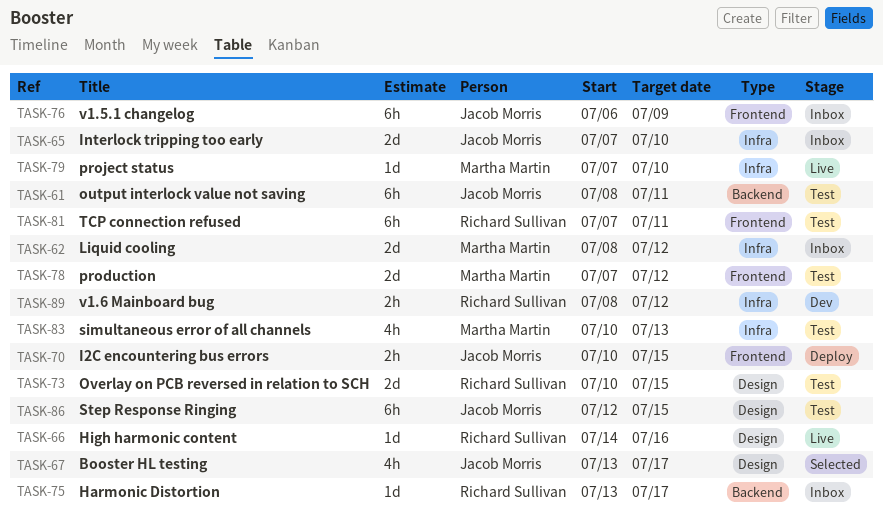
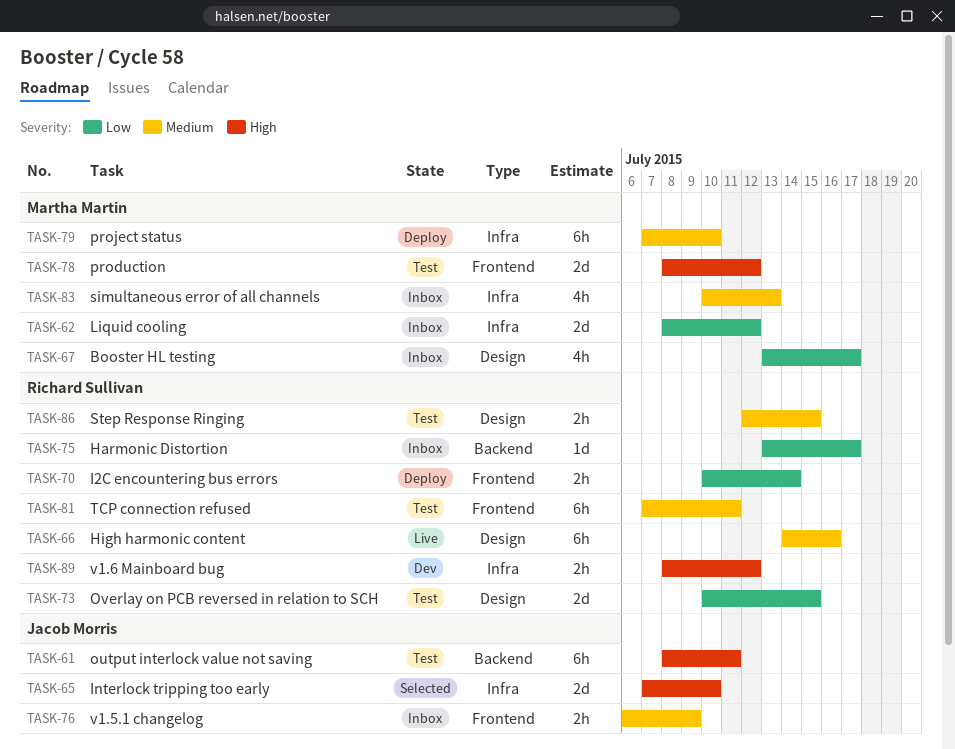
TASK-65, status: Inbox -> Selected
TASK-66, estimate: 1d -> 6h
TASK-67, status: Selected -> Inbox
TASK-67, owner: Jacob Morris -> Martha Martin
TASK-70, owner: Jacob Morris -> Richard Sullivan
TASK-70, due: Jul 15 -> Jul 14
TASK-76, estimate: 6h -> 2h
TASK-78, start: Jul 7 -> Jul 8
TASK-79, status: Live -> Deploy
TASK-79, estimate: 1d -> 6h
TASK-83, status: Test -> Inbox
TASK-86, owner: Jacob Morris -> Richard Sullivan
TASK-86, estimate: 6h -> 2h

